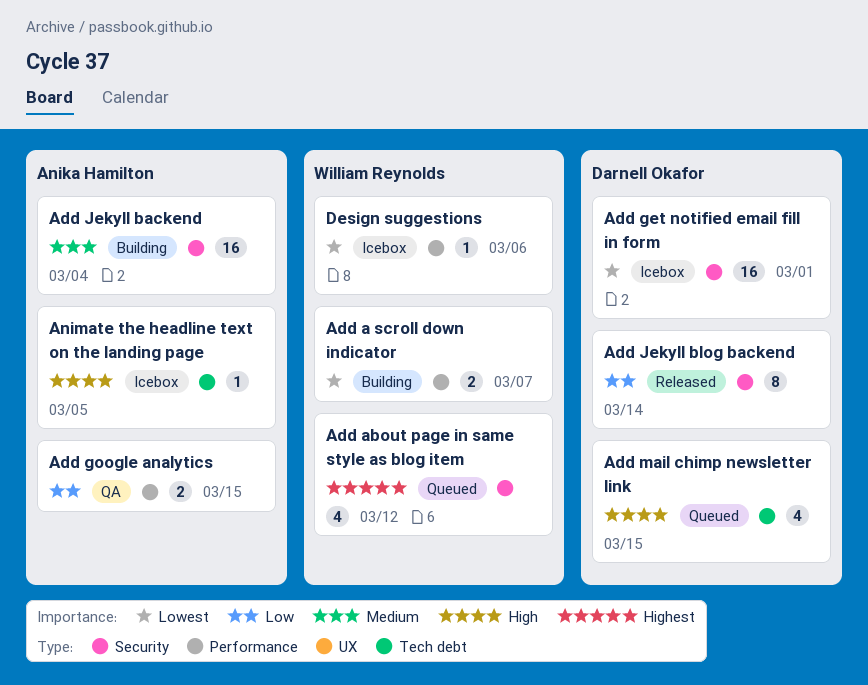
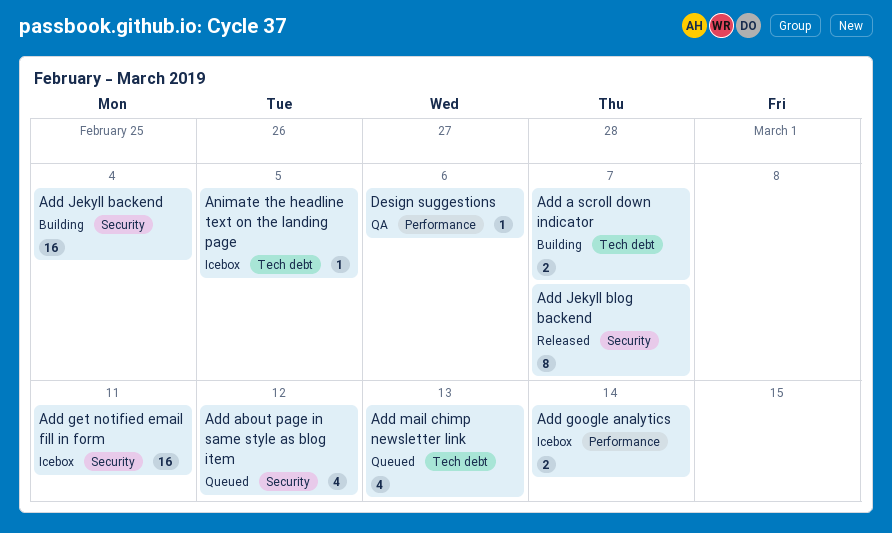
Add a scroll down indicator, label: Performance -> Tech debt
Add get notified email fill in form, due: Mar 1 -> Mar 11
Add google analytics, status: QA -> Icebox
Add google analytics, due: Mar 15 -> Mar 14
Add Jekyll blog backend, due: Mar 14 -> Mar 7
Add mail chimp newsletter link, due: Mar 15 -> Mar 13
Design suggestions, status: Icebox -> QA

